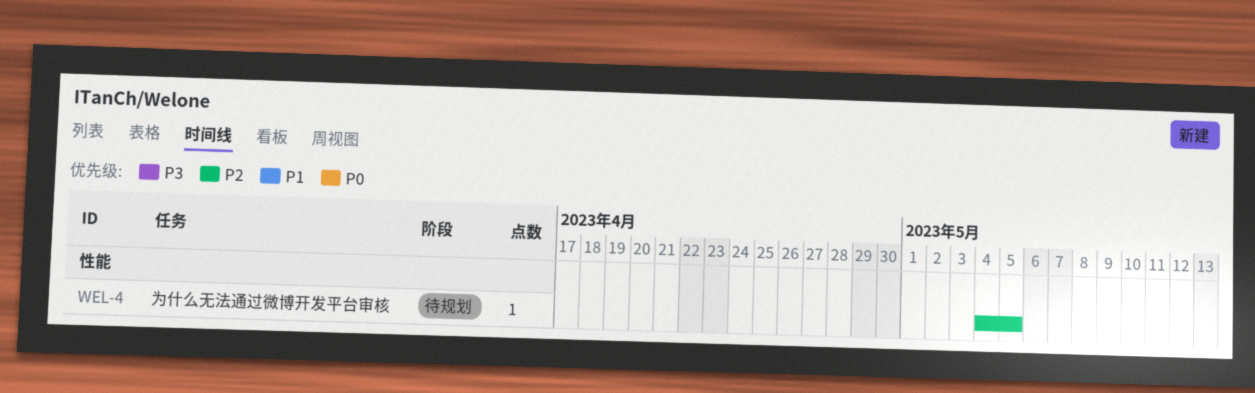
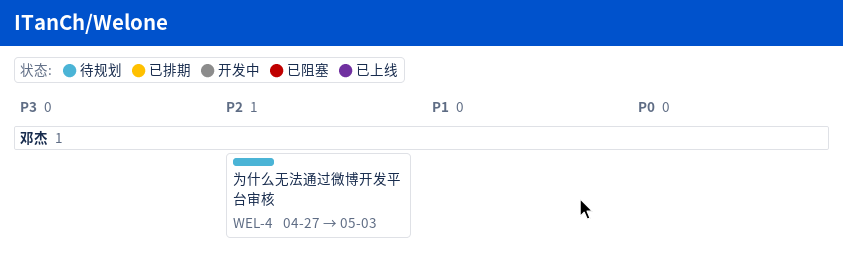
WEL-4, start: May 4 -> Apr 27
WEL-4, due: May 5 -> May 3

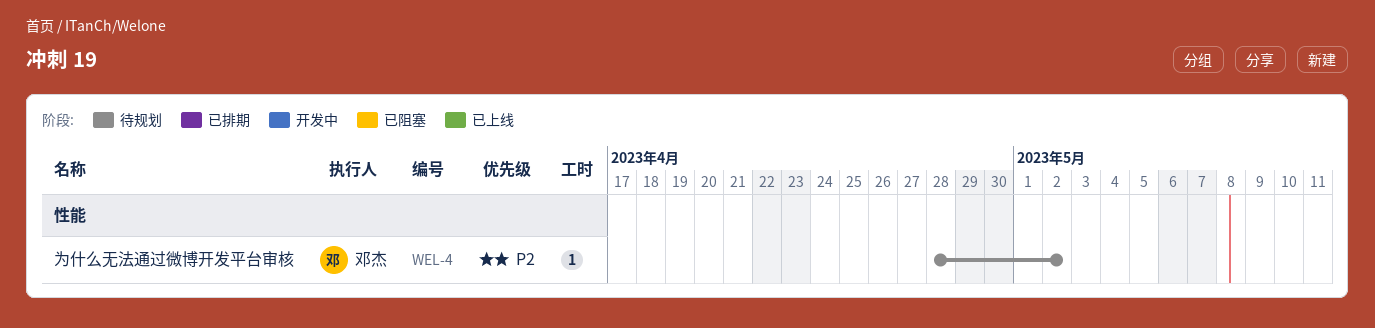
WEL-4, start: Apr 27 -> Apr 28
WEL-4, due: May 3 -> May 2

